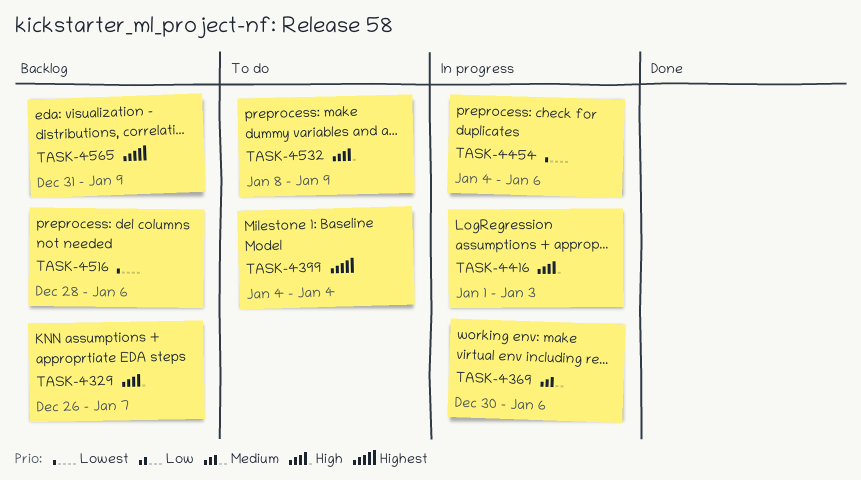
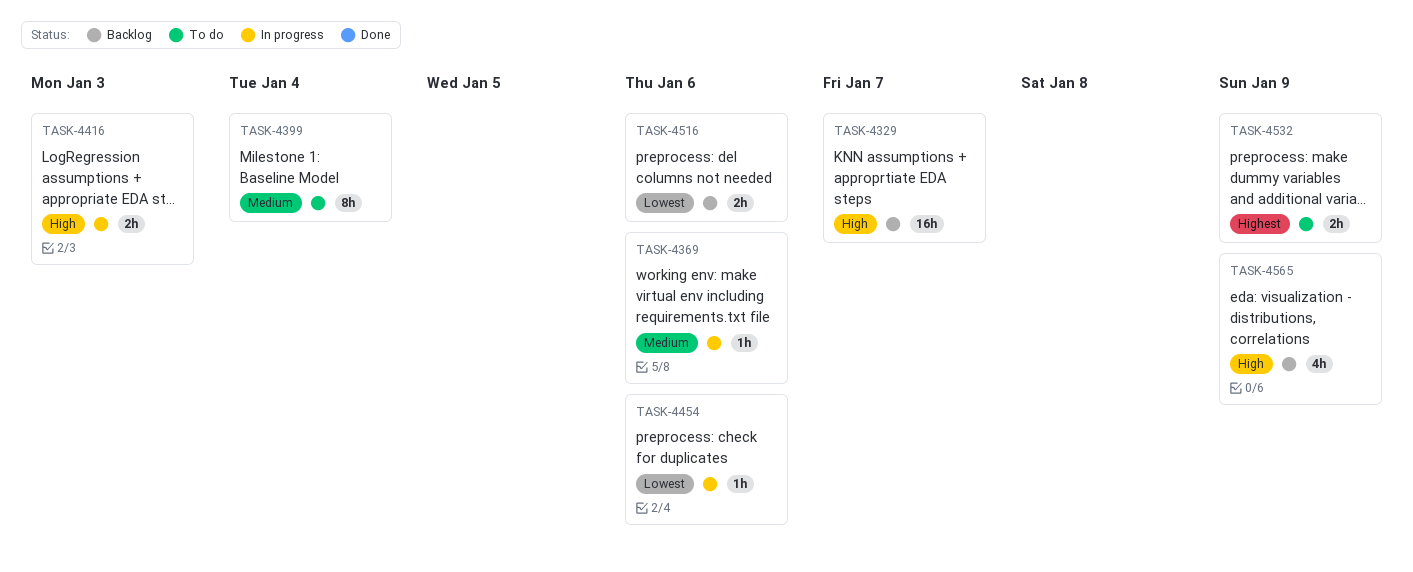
TASK-4399, priority: Highest -> Medium
TASK-4532, priority: High -> Highest
TASK-4565, priority: Highest -> High

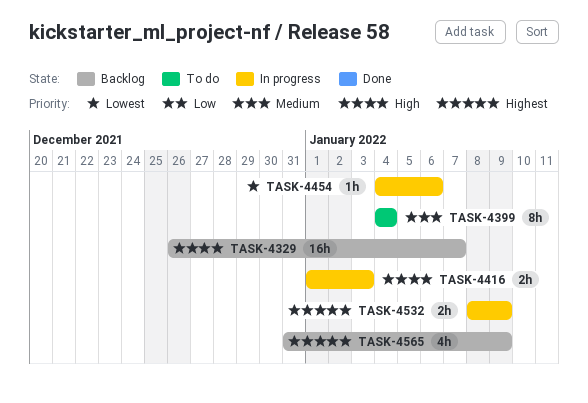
TASK-4369: present -> none
TASK-4516: present -> none
TASK-4532, status: To do -> In progress
TASK-4565, priority: High -> Highest

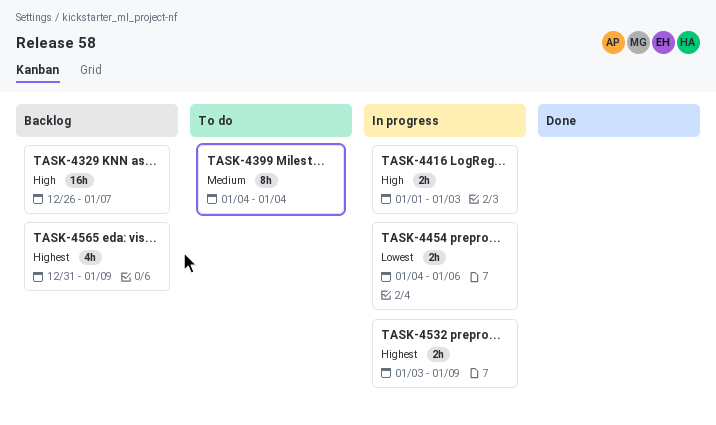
TASK-4454, estimate: 1h -> 2h
TASK-4532, start: Jan 8 -> Jan 3

